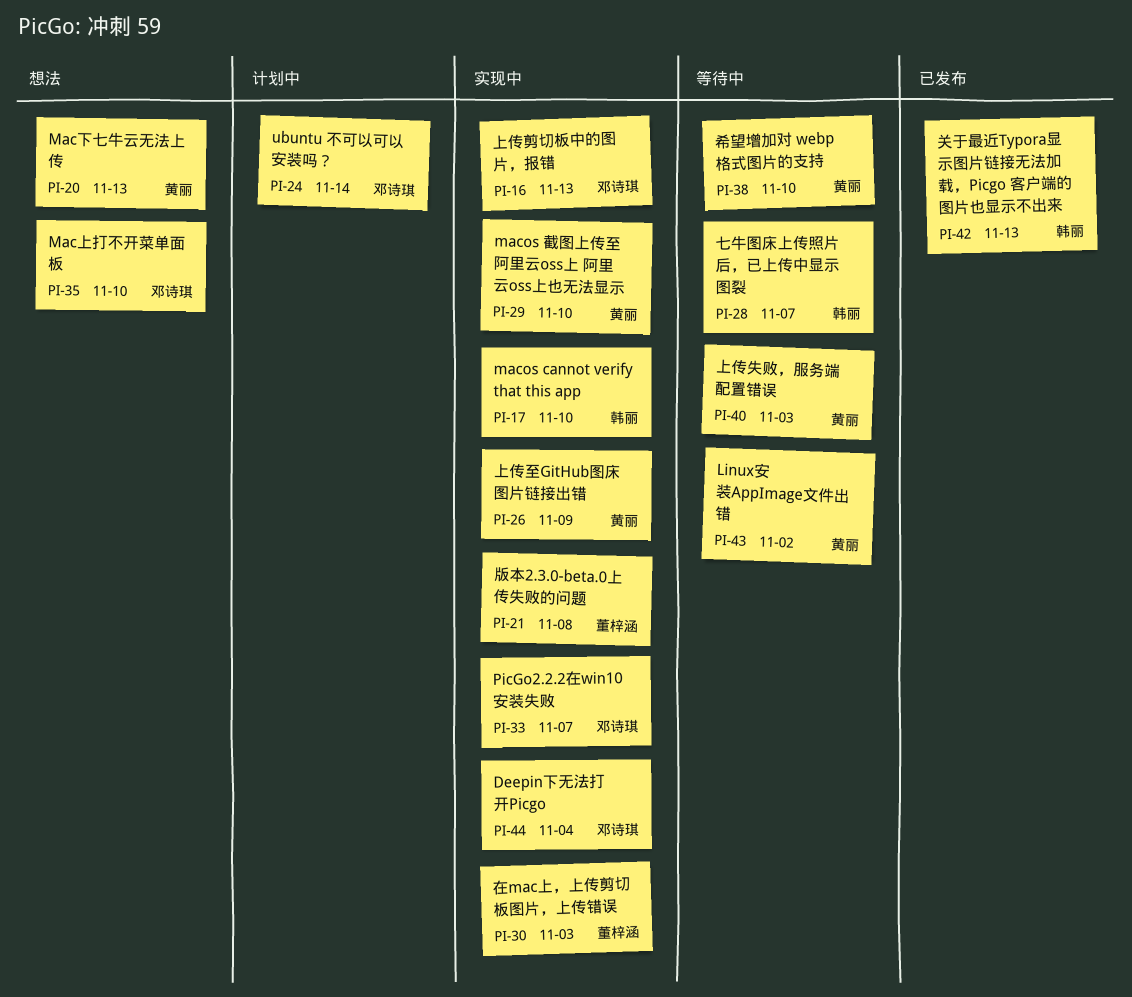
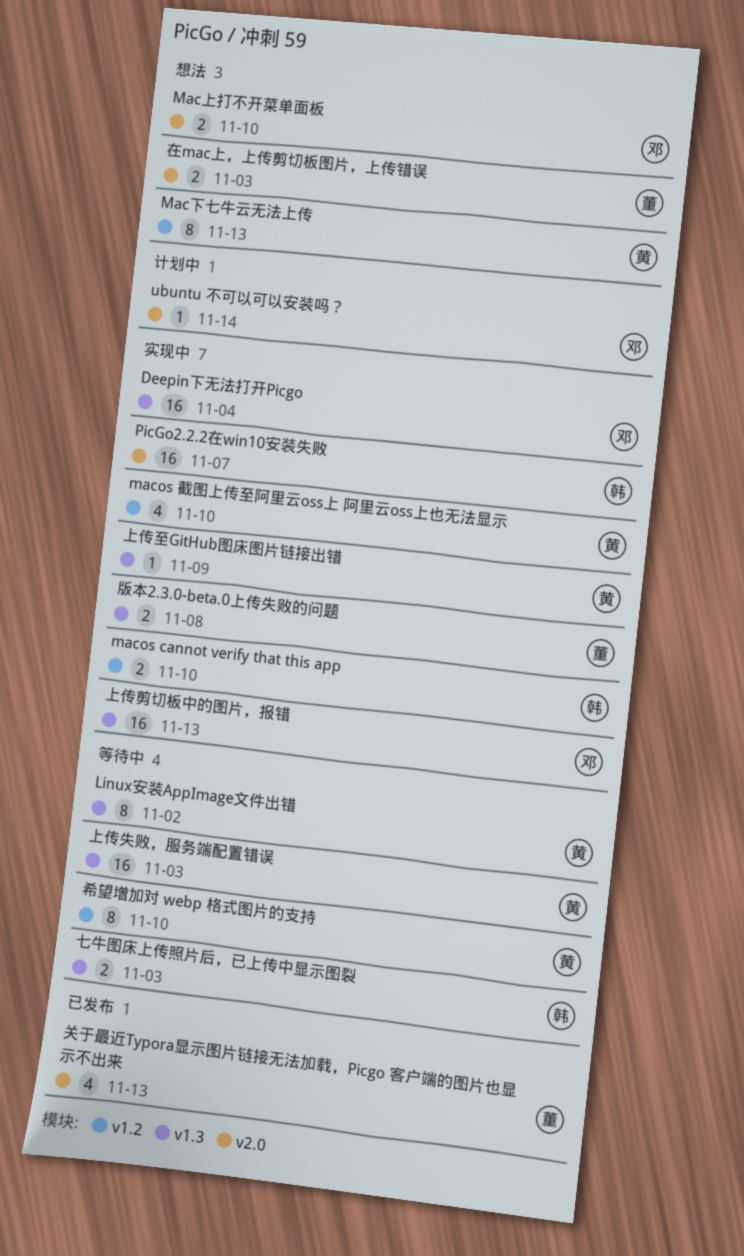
PicGo2.2.2在win10安装失败, owner: 邓诗琪 -> 韩丽
七牛图床上传照片后，已上传中显示图裂, due: Nov 7 -> Nov 3
关于最近Typora显示图片链接无法加载，Picgo 客户端的图片也显示不出来, owner: 韩丽 -> 董梓涵
在mac上，上传剪切板图片，上传错误, status: 实现中 -> 想法

